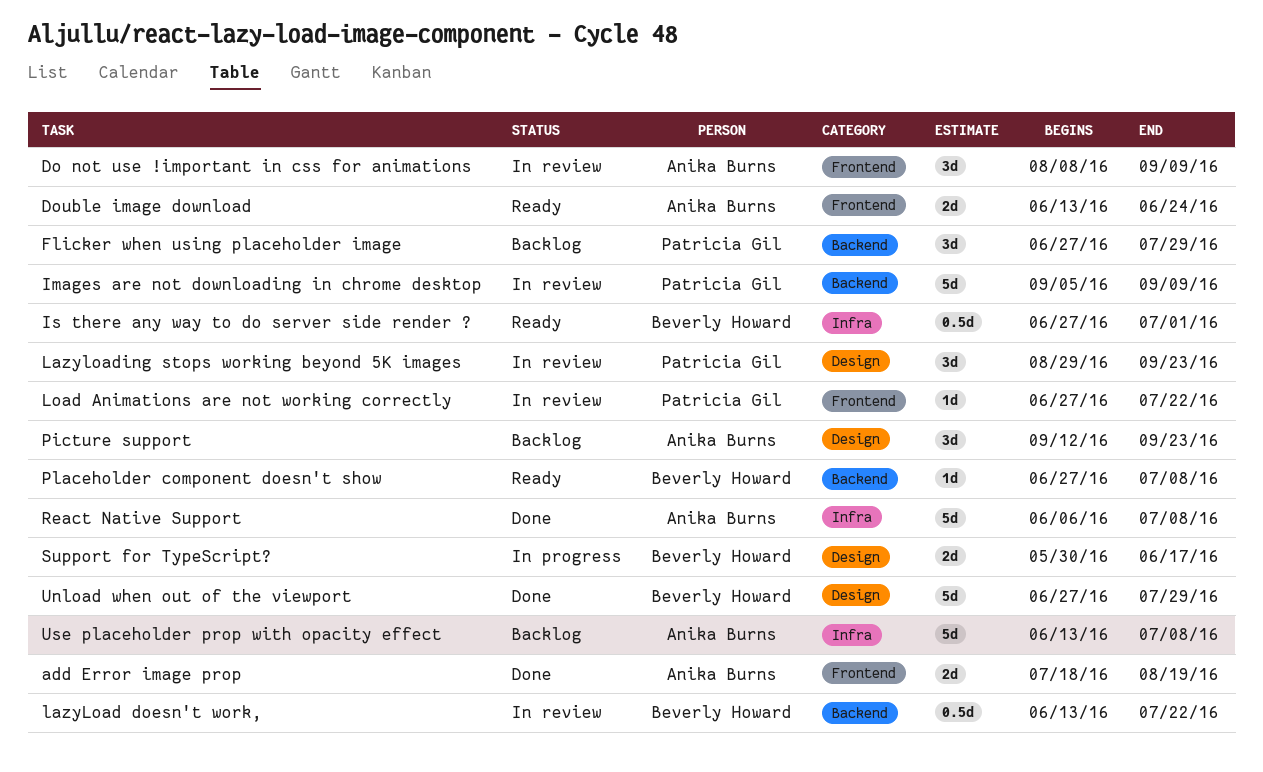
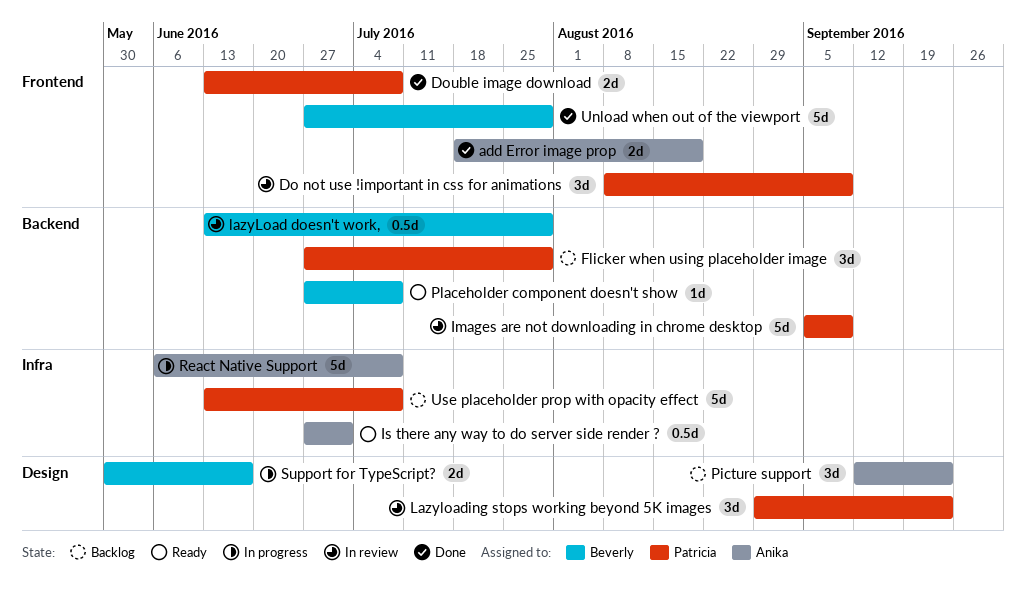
Do not use !important in css for animations, owner: Anika Burns -> Patricia Gil
Double image download, status: Ready -> Done
Double image download, owner: Anika Burns -> Patricia Gil
Double image download, due: Jun 24 -> Jul 8
Is there any way to do server side render ?, owner: Beverly Howard -> Anika Burns
lazyLoad doesn't work,, due: Jul 22 -> Jul 29
Load Animations are not working correctly: present -> none
React Native Support, status: Done -> In progress
Unload when out of the viewport, label: Design -> Frontend
Use placeholder prop with opacity effect, owner: Anika Burns -> Patricia Gil

